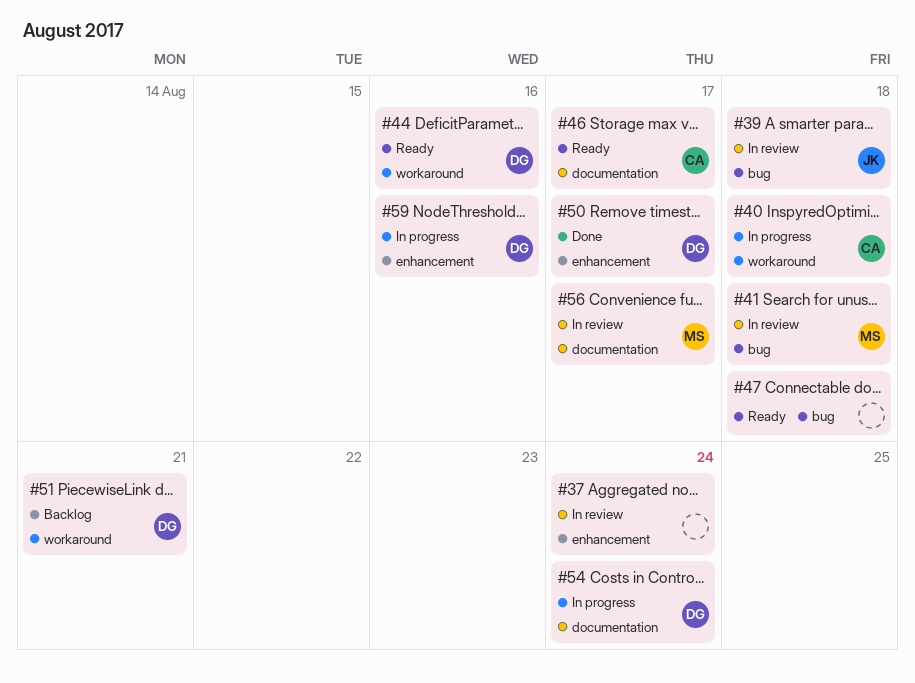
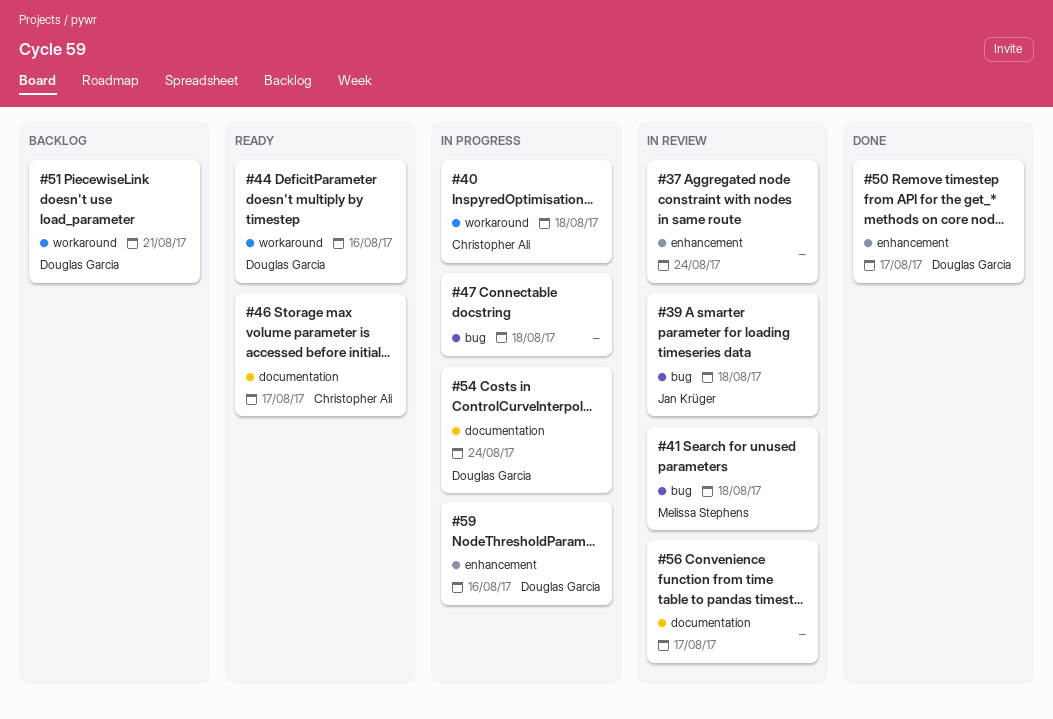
#47, status: Ready -> In progress
#56, owner: Melissa Stephens -> none

